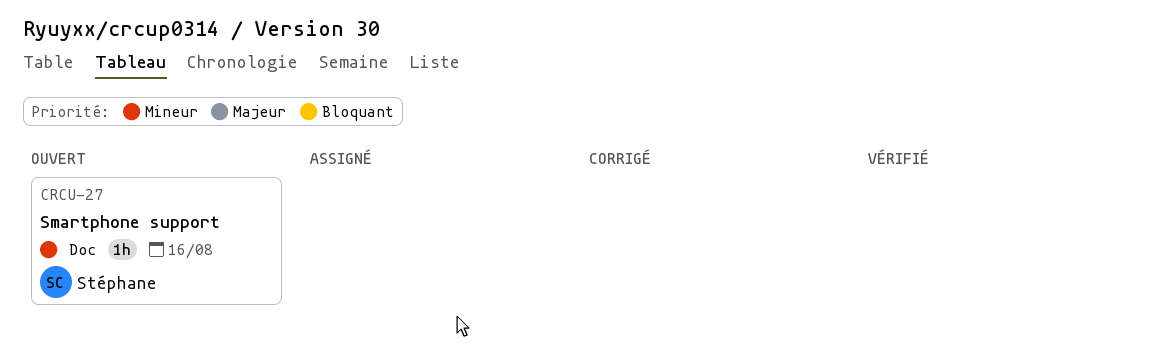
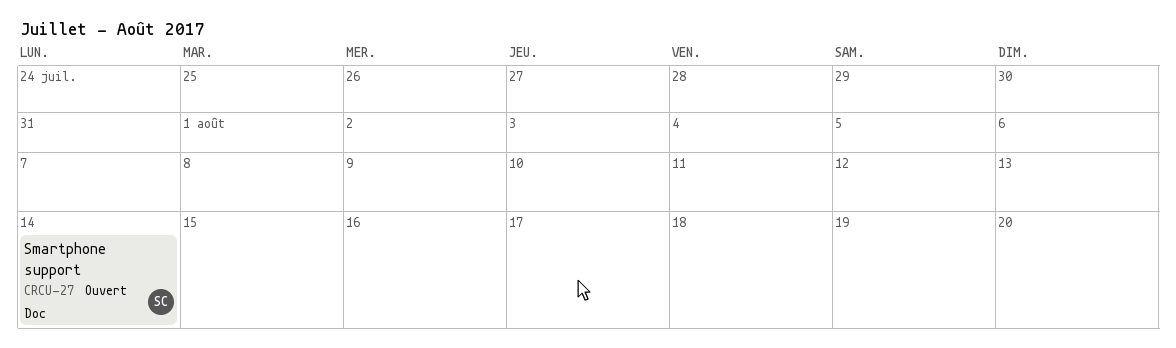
CRCU-27, due: Aug 16 -> Aug 14

